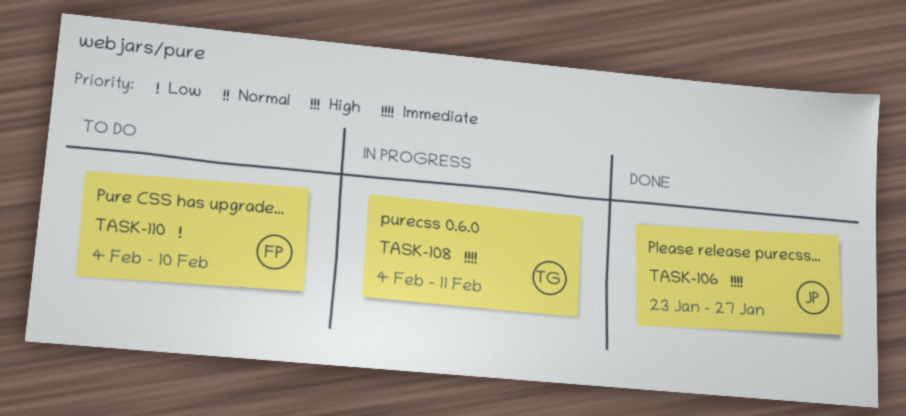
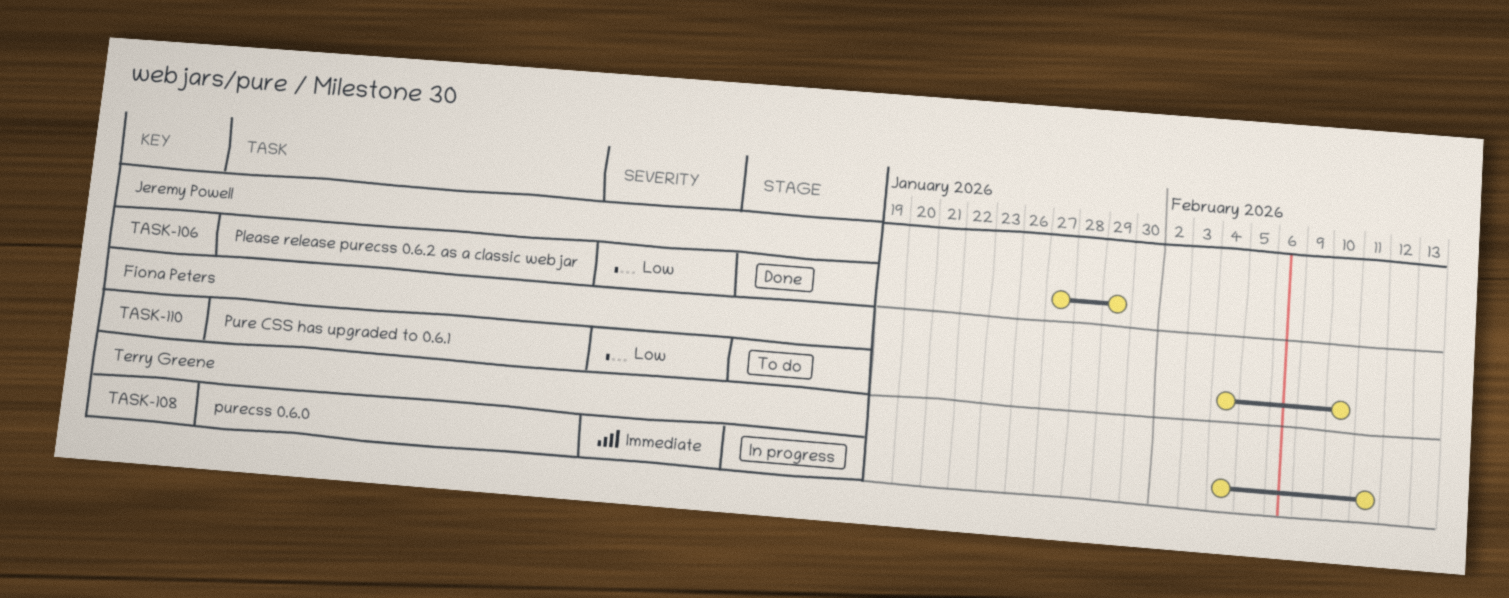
TASK-106, priority: Immediate -> Low
TASK-106, start: Jan 23 -> Jan 27
TASK-106, due: Jan 27 -> Jan 29

